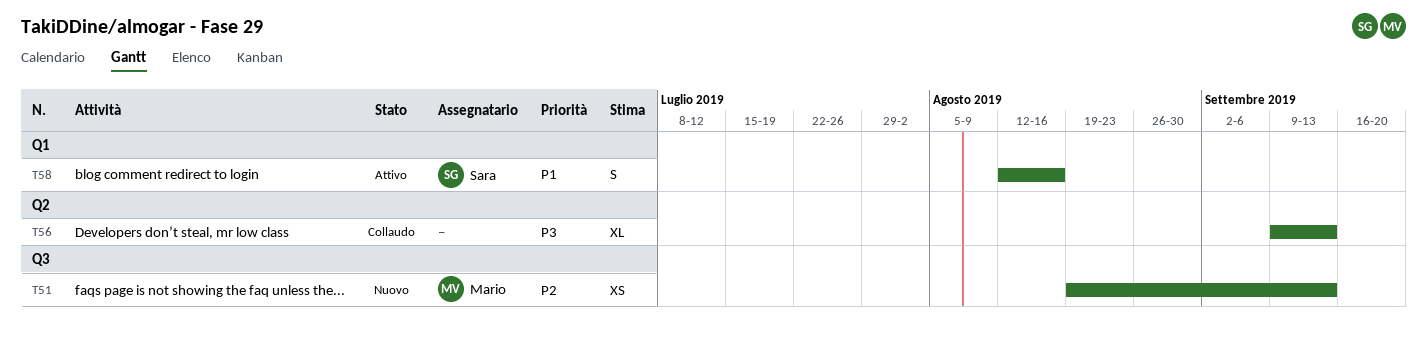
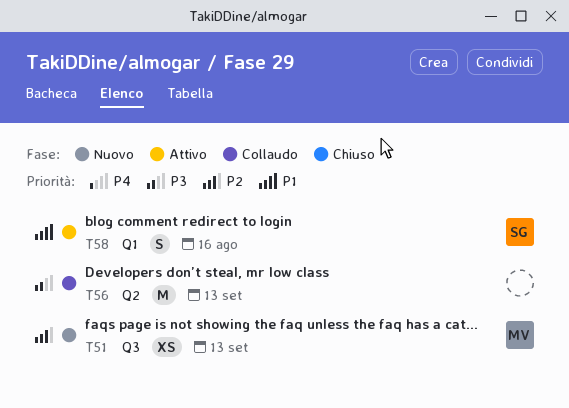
T56, estimate: XL -> M

